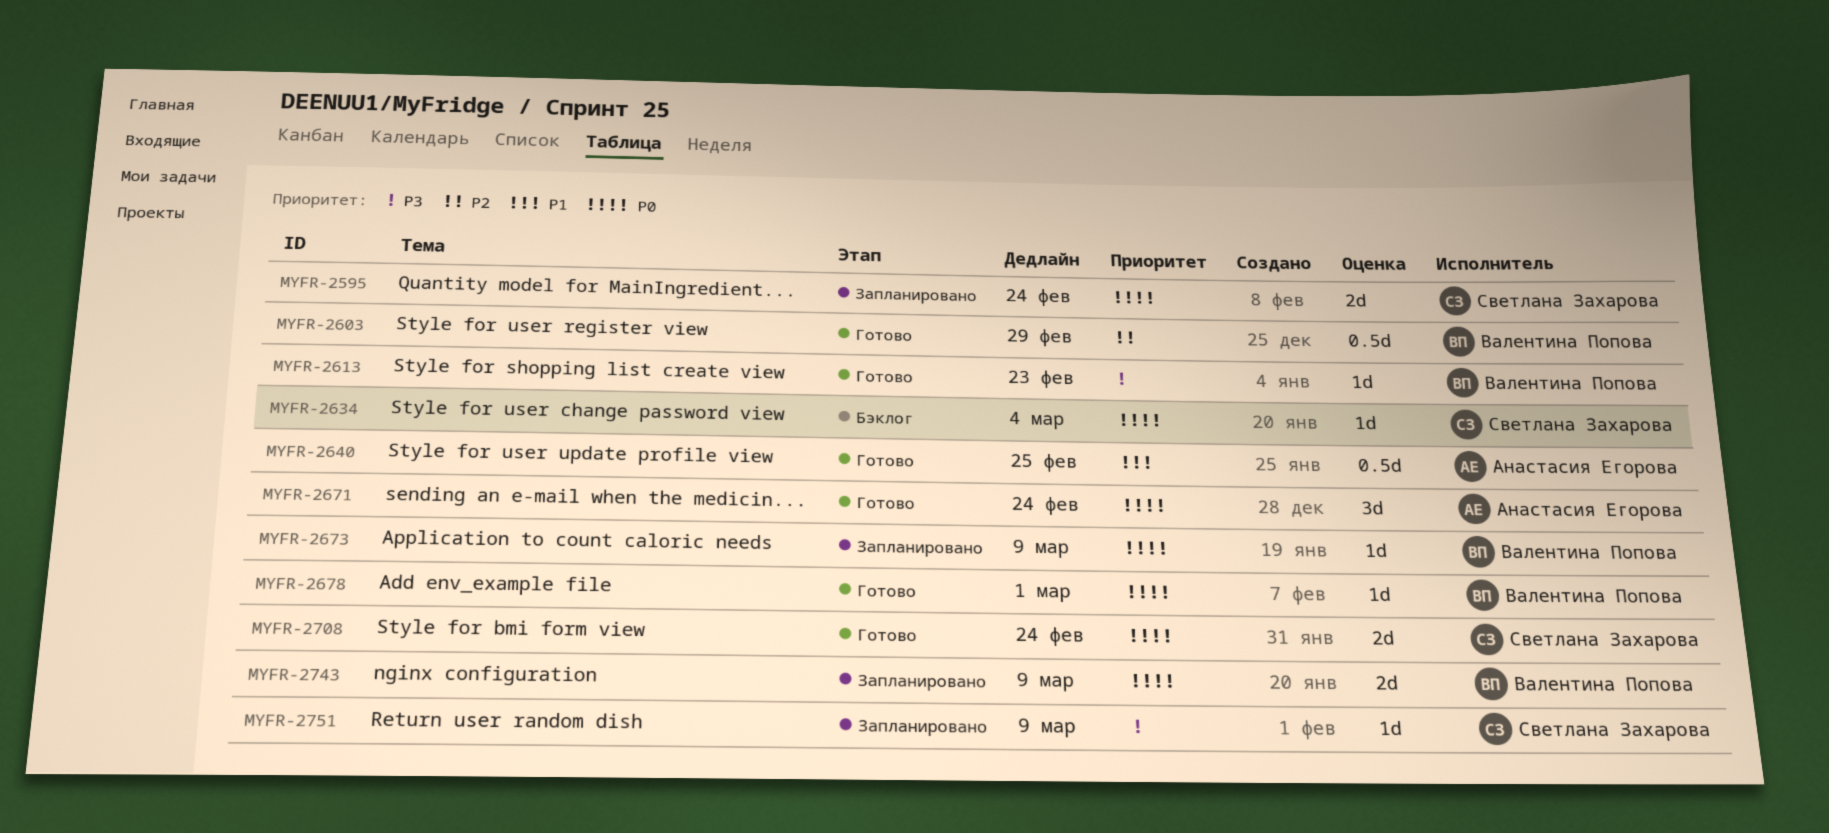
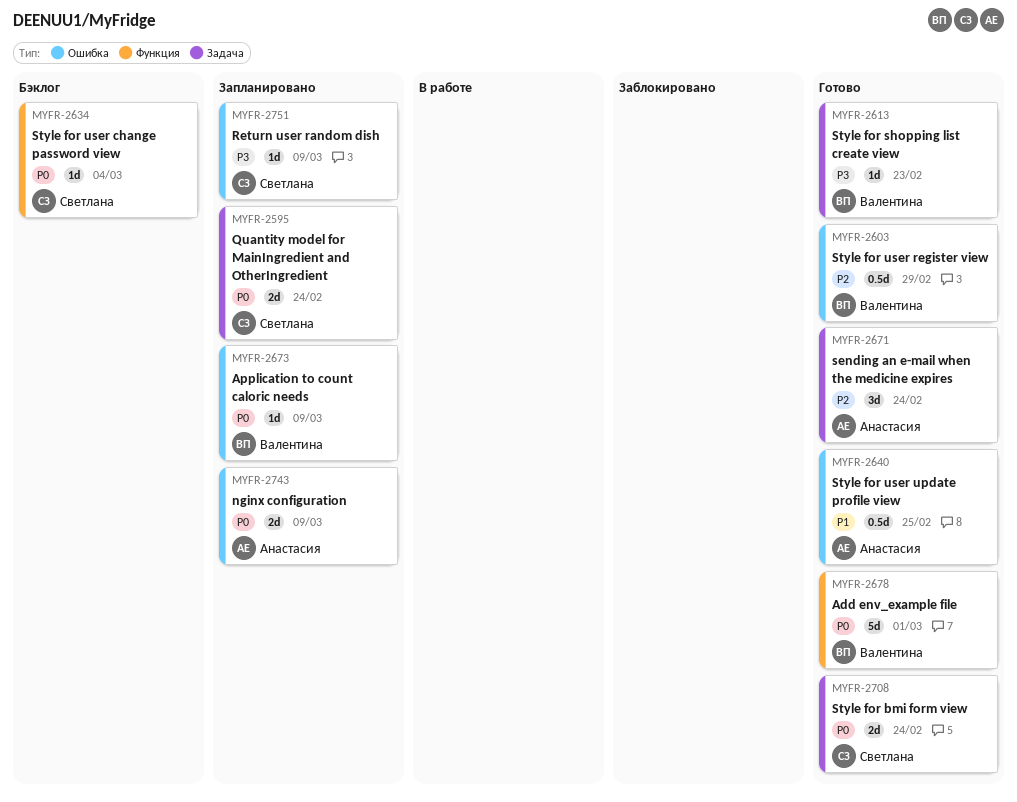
MYFR-2671, priority: P0 -> P2
MYFR-2678, estimate: 1d -> 5d
MYFR-2743, owner: Валентина Попова -> Анастасия Егорова

